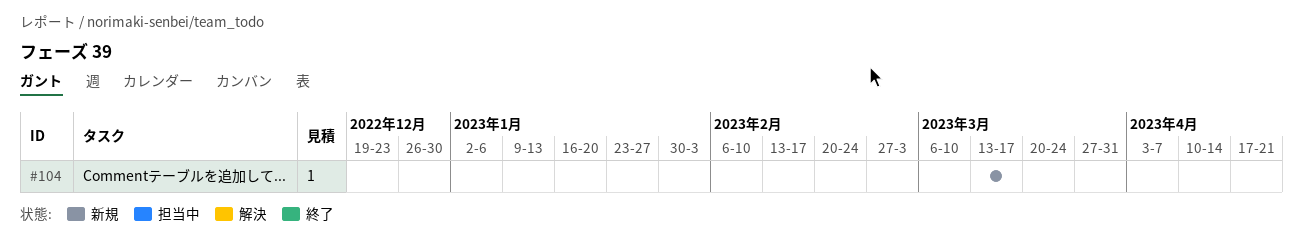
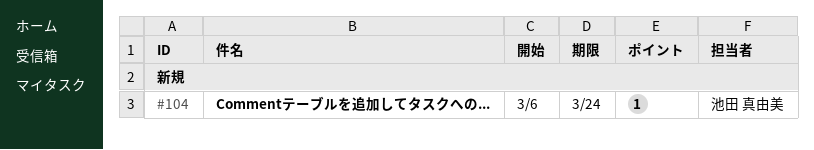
#104, start: Mar 13 -> Mar 6
#104, due: Mar 17 -> Mar 24

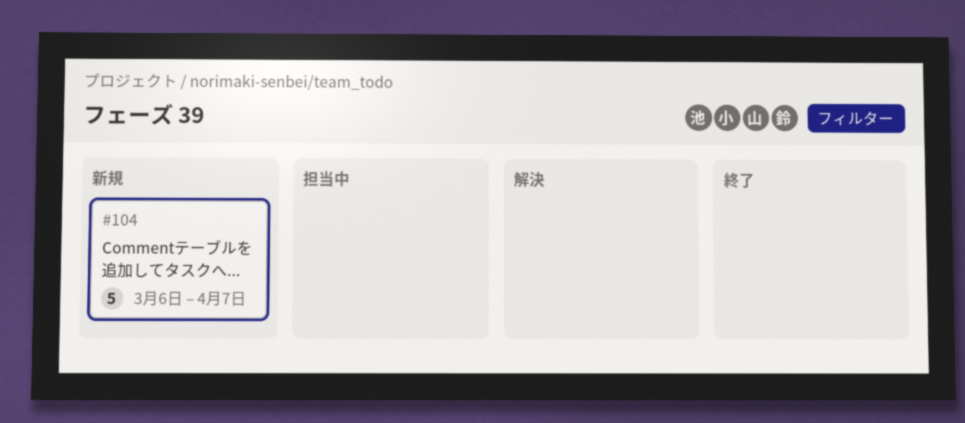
#104, estimate: 1 -> 5
#104, due: Mar 24 -> Apr 7

